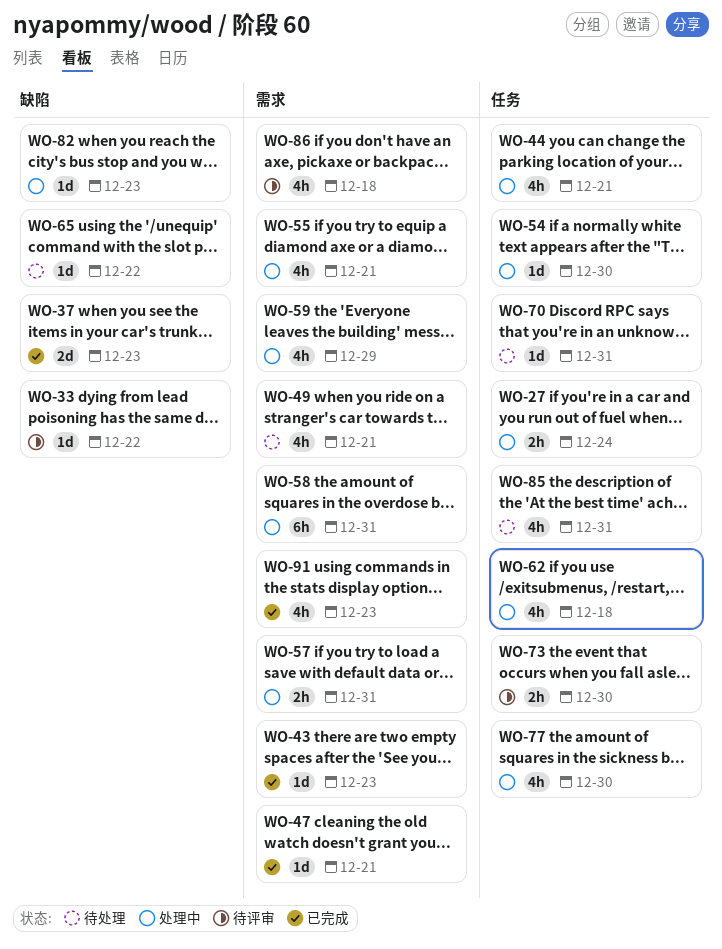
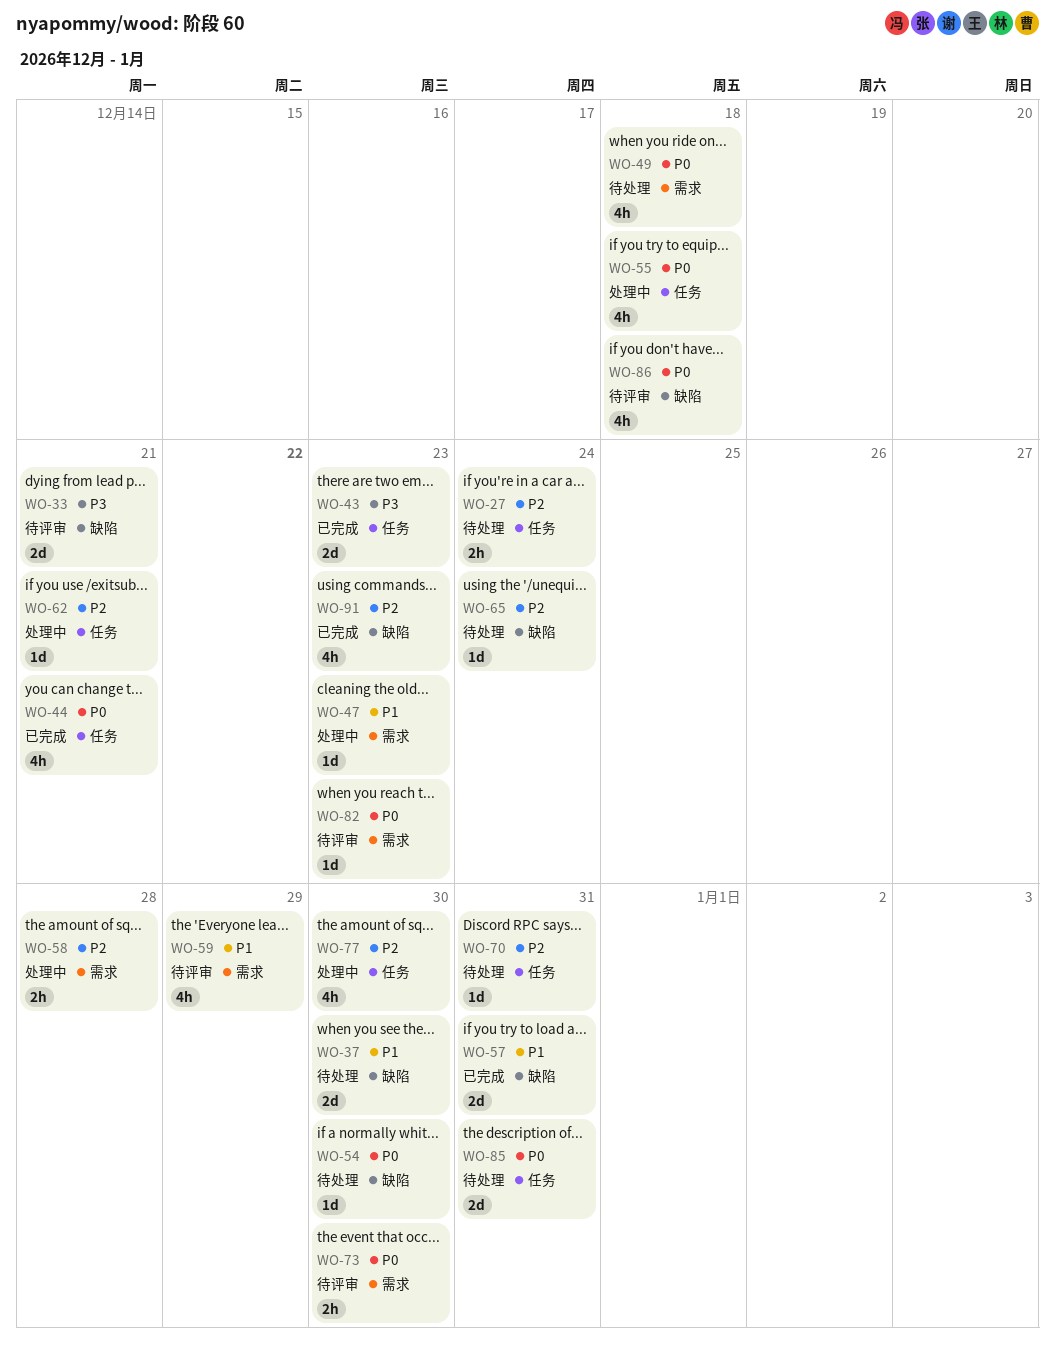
WO-27, status: 处理中 -> 待处理
WO-33, estimate: 1d -> 2d
WO-33, due: Dec 22 -> Dec 21
WO-37, status: 已完成 -> 待处理
WO-37, due: Dec 23 -> Dec 30
WO-43, label: 需求 -> 任务
WO-43, estimate: 1d -> 2d
WO-44, status: 处理中 -> 已完成
WO-47, status: 已完成 -> 处理中
WO-47, due: Dec 21 -> Dec 23
WO-49, due: Dec 21 -> Dec 18
WO-54, status: 处理中 -> 待处理
WO-54, label: 任务 -> 缺陷
WO-55, label: 需求 -> 任务
WO-55, due: Dec 21 -> Dec 18
WO-57, status: 处理中 -> 已完成
WO-57, label: 需求 -> 缺陷
WO-57, estimate: 2h -> 2d
WO-58, estimate: 6h -> 2h
WO-58, due: Dec 31 -> Dec 28
WO-59, status: 处理中 -> 待评审
WO-62, estimate: 4h -> 1d
WO-62, due: Dec 18 -> Dec 21
WO-65, due: Dec 22 -> Dec 24
WO-73, label: 任务 -> 需求
WO-82, status: 处理中 -> 待评审
WO-82, label: 缺陷 -> 需求
WO-85, estimate: 4h -> 2d
WO-86, label: 需求 -> 缺陷
WO-91, label: 需求 -> 缺陷

